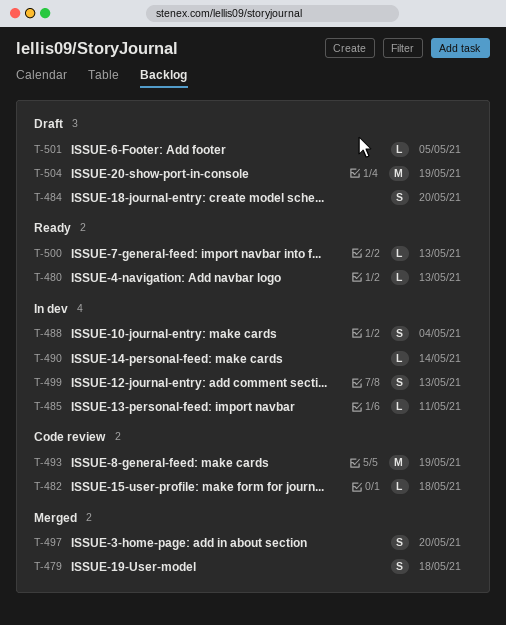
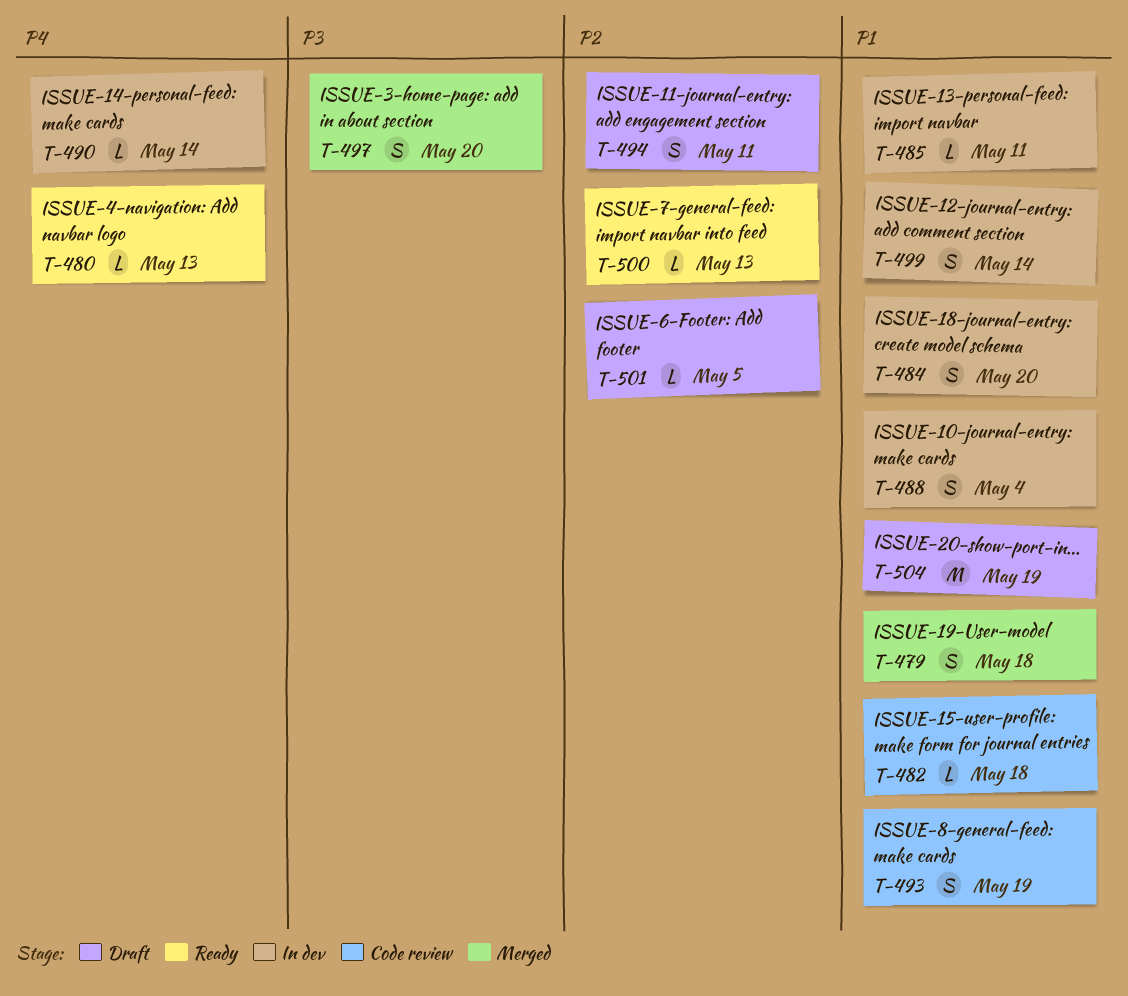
T-484, status: Draft -> In dev
T-493, estimate: M -> S
T-494: none -> present
T-499, due: May 13 -> May 14

